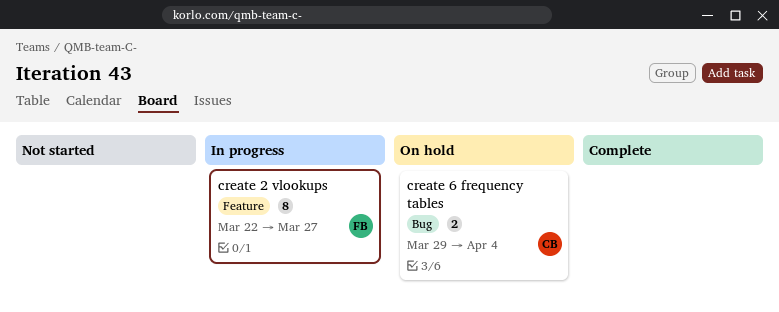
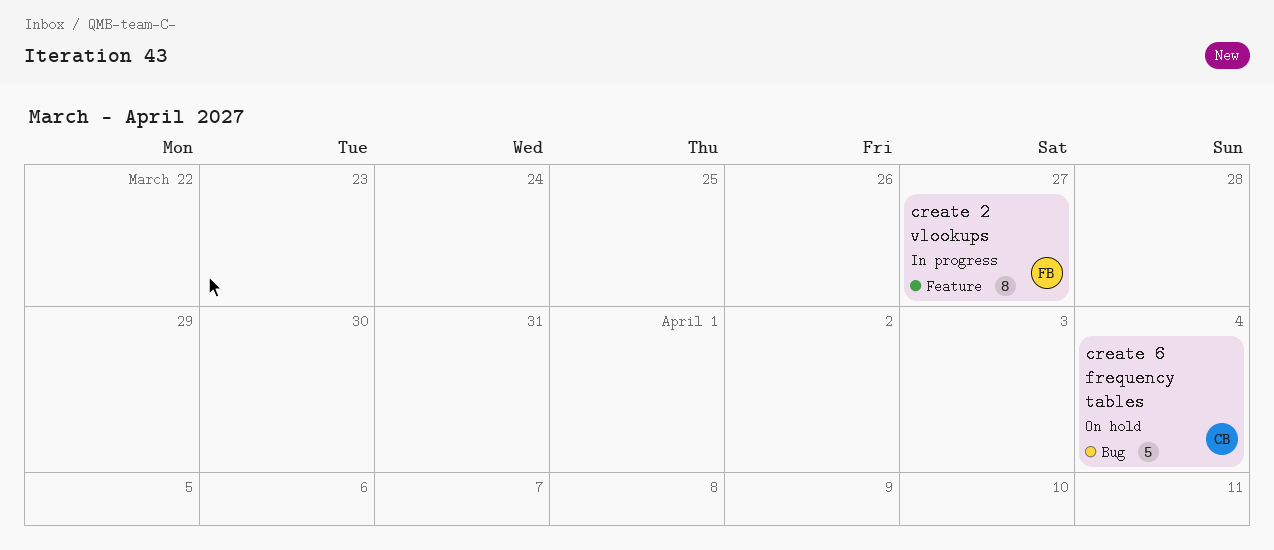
create 6 frequency tables, estimate: 2 -> 5

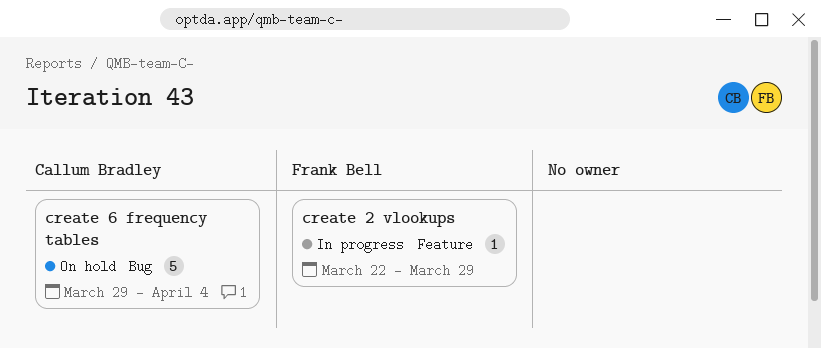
create 2 vlookups, estimate: 8 -> 1
create 2 vlookups, due: Mar 27 -> Mar 29

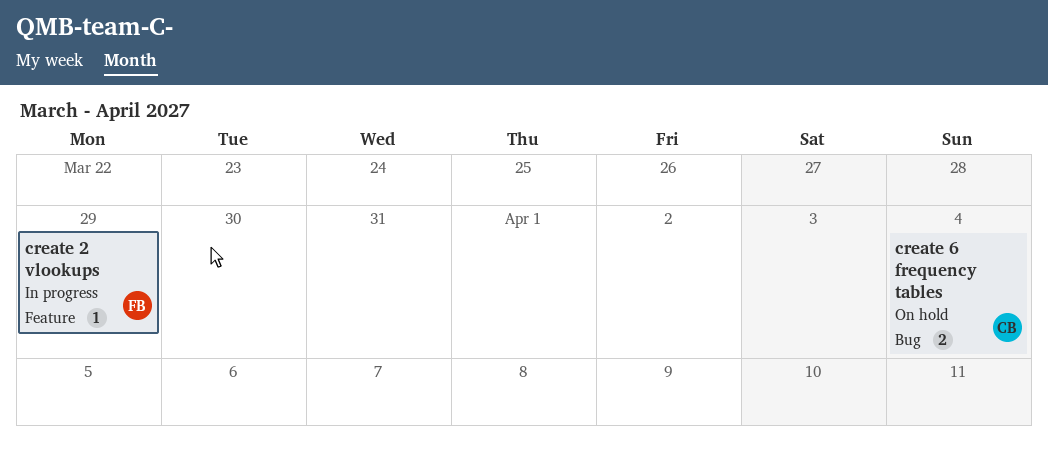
create 6 frequency tables, estimate: 5 -> 2

